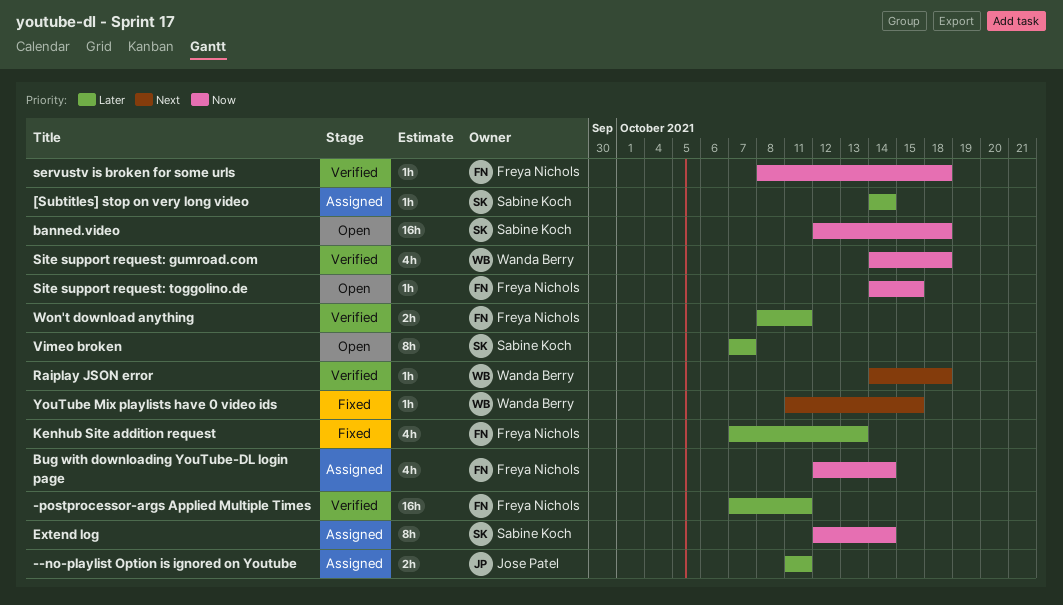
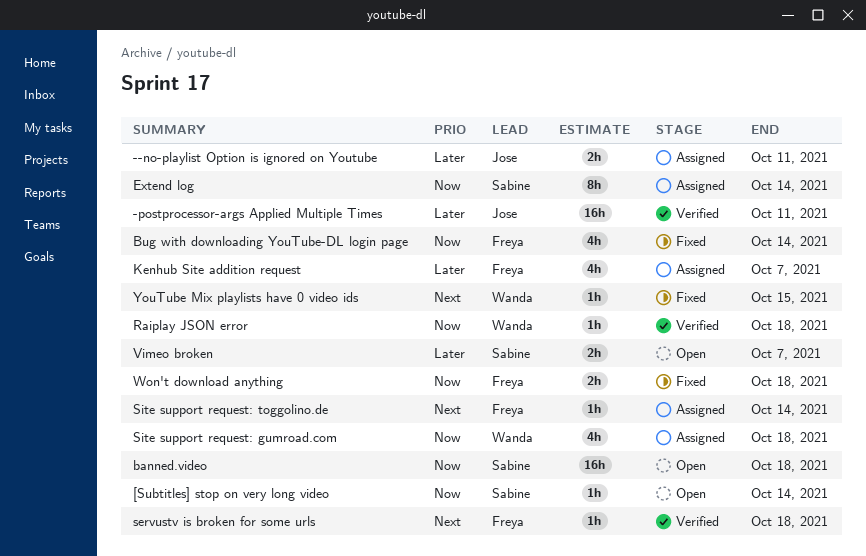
-postprocessor-args Applied Multiple Times, owner: Freya Nichols -> Jose Patel
[Subtitles] stop on very long video, status: Assigned -> Open
[Subtitles] stop on very long video, priority: Later -> Now
Bug with downloading YouTube-DL login page, status: Assigned -> Fixed
Kenhub Site addition request, status: Fixed -> Assigned
Kenhub Site addition request, due: Oct 13 -> Oct 7
Raiplay JSON error, priority: Next -> Now
servustv is broken for some urls, priority: Now -> Next
Site support request: gumroad.com, status: Verified -> Assigned
Site support request: toggolino.de, status: Open -> Assigned
Site support request: toggolino.de, priority: Now -> Next
Site support request: toggolino.de, due: Oct 15 -> Oct 14
Vimeo broken, estimate: 8h -> 2h
Won't download anything, status: Verified -> Fixed
Won't download anything, priority: Later -> Now
Won't download anything, due: Oct 11 -> Oct 18

